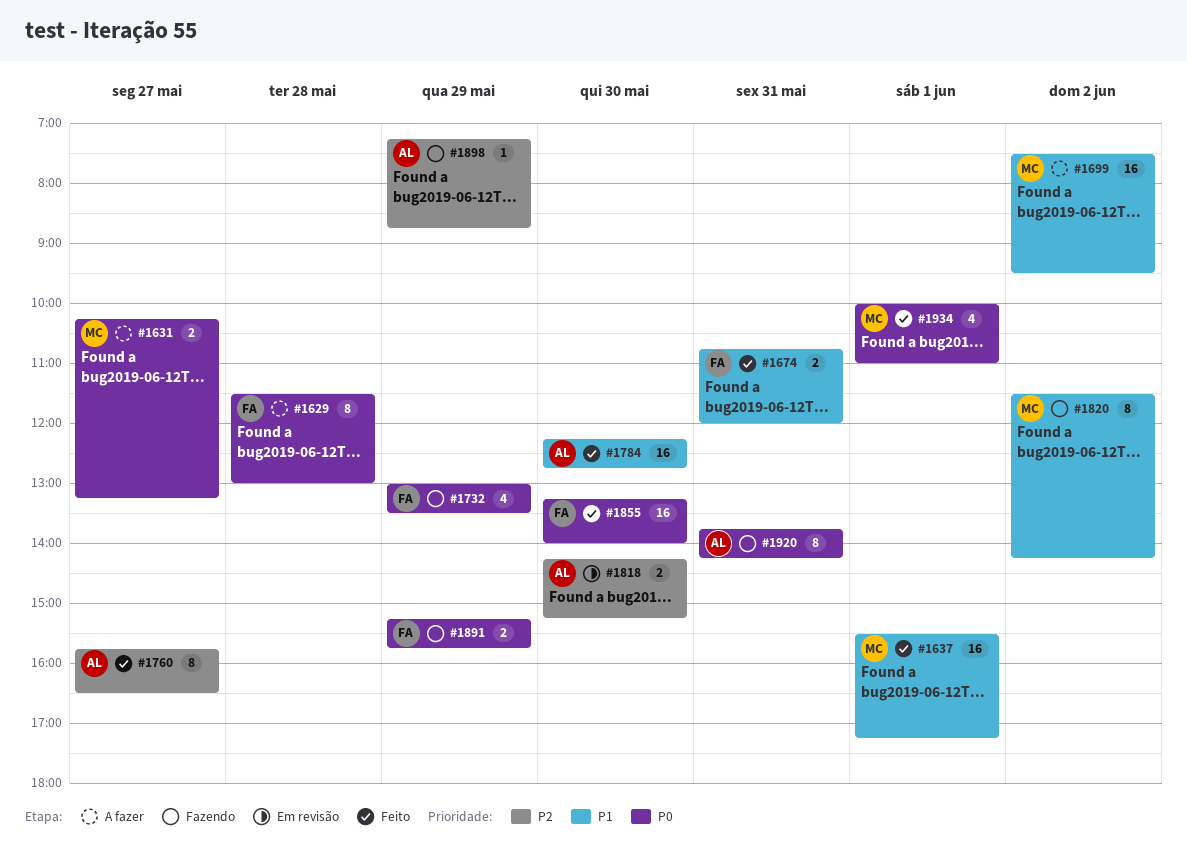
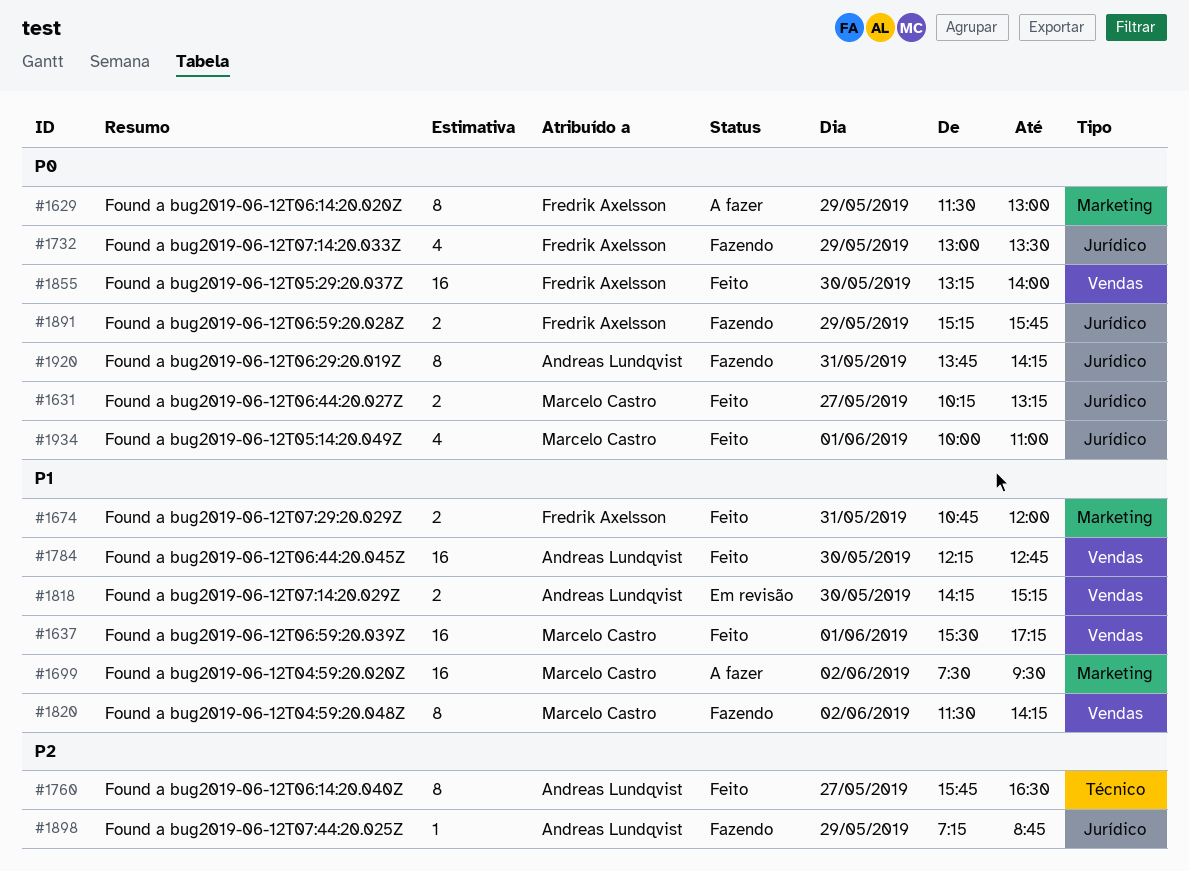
#1629, day: May 28 -> May 29
#1631, status: A fazer -> Feito
#1818, priority: P2 -> P1

